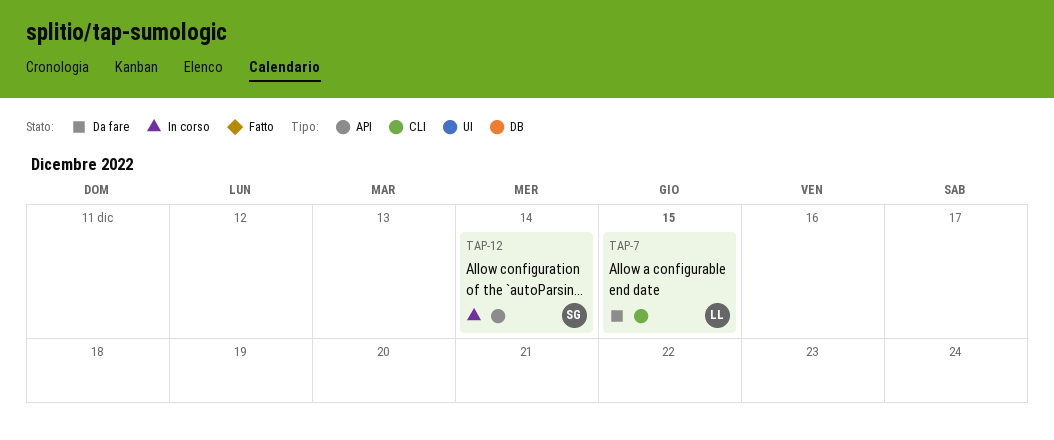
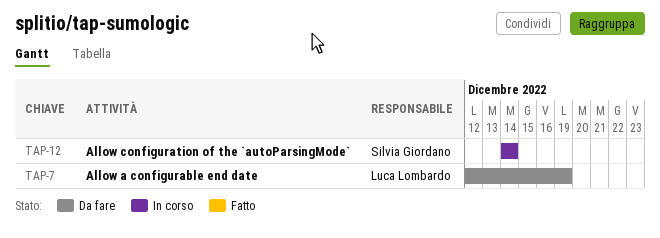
TAP-7, due: Dec 15 -> Dec 19

